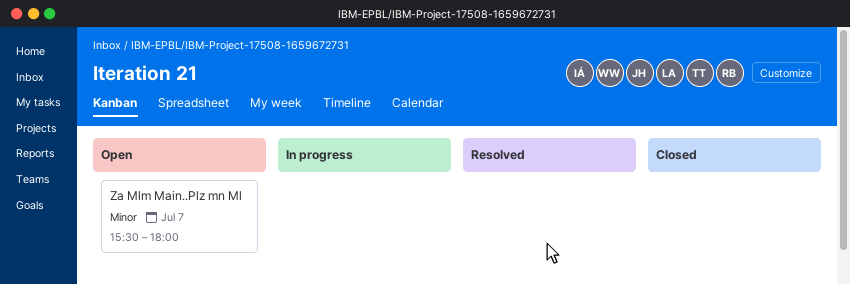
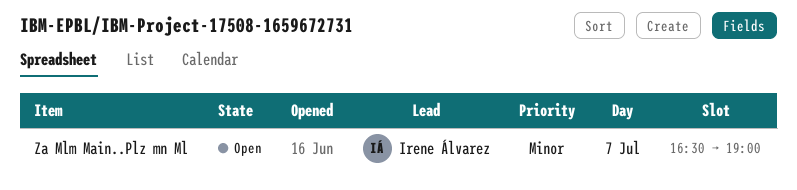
Za Mlm Main..Plz mn Ml, begins: 15:30 -> 16:30
Za Mlm Main..Plz mn Ml, ends: 18:00 -> 19:00

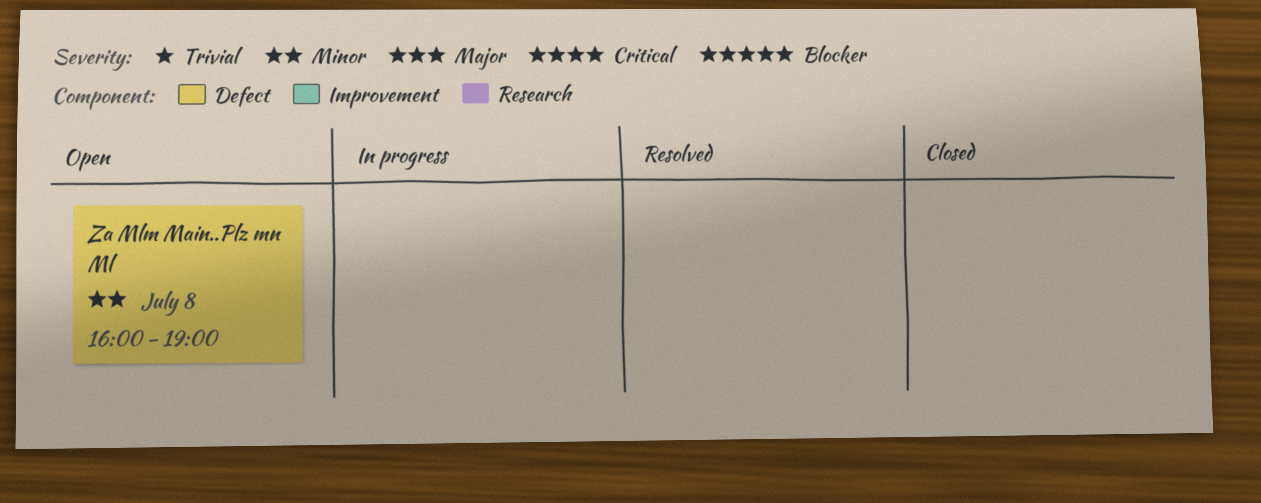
Za Mlm Main..Plz mn Ml, day: Jul 7 -> Jul 8
Za Mlm Main..Plz mn Ml, begins: 16:30 -> 16:00

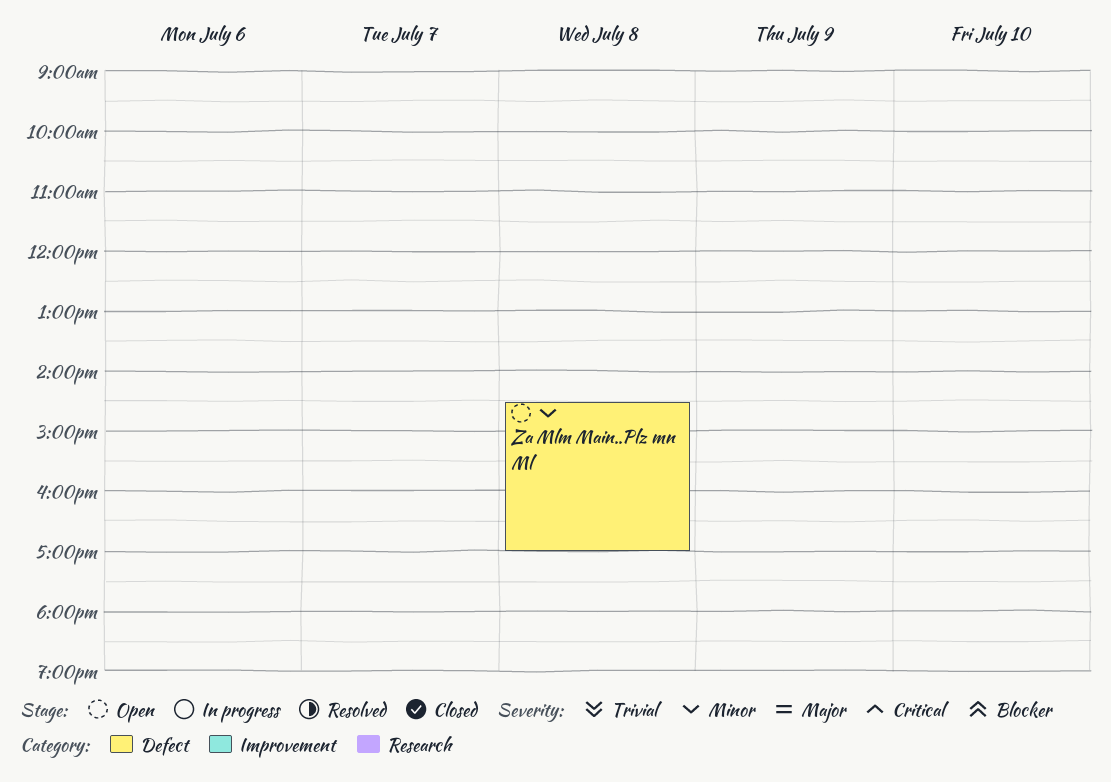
Za Mlm Main..Plz mn Ml, begins: 16:00 -> 14:30
Za Mlm Main..Plz mn Ml, ends: 19:00 -> 17:00

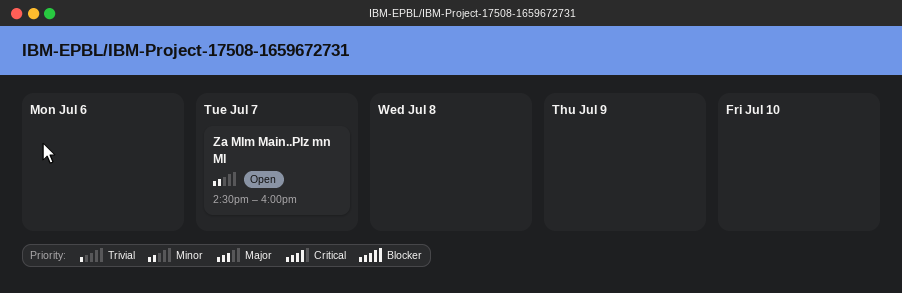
Za Mlm Main..Plz mn Ml, day: Jul 8 -> Jul 7
Za Mlm Main..Plz mn Ml, ends: 17:00 -> 16:00

